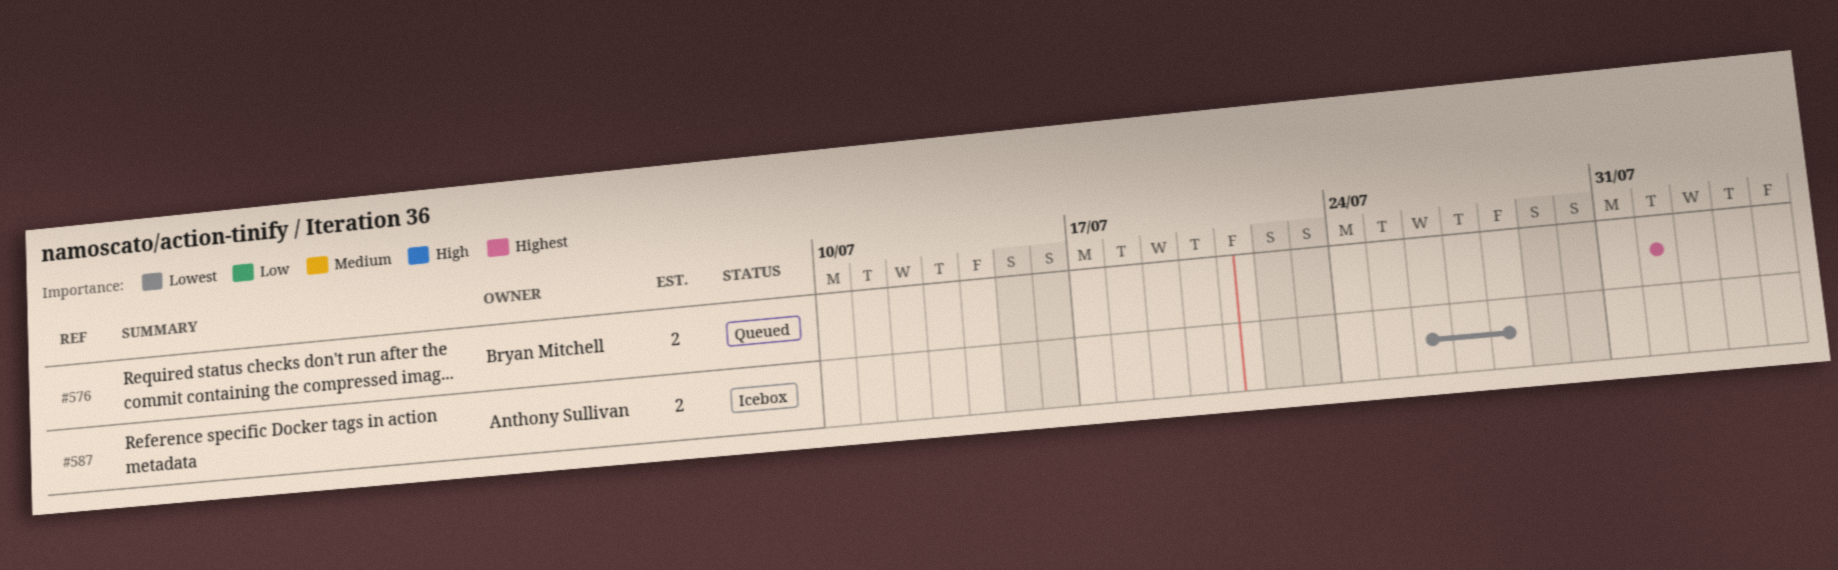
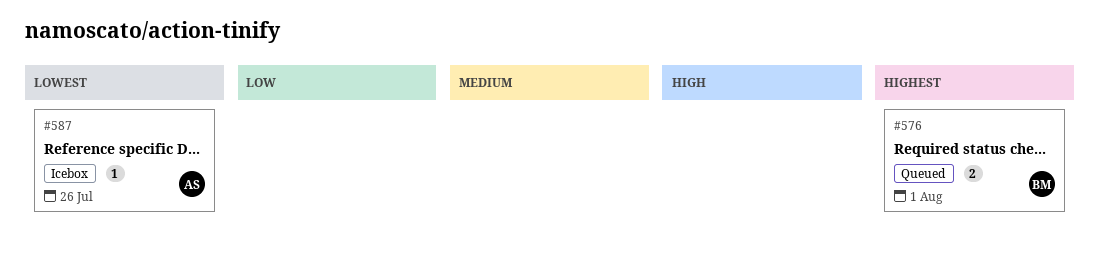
#587, estimate: 2 -> 1
#587, due: Jul 28 -> Jul 26

